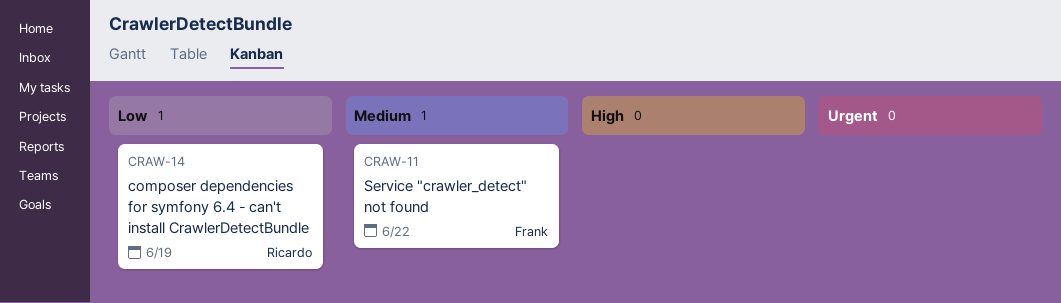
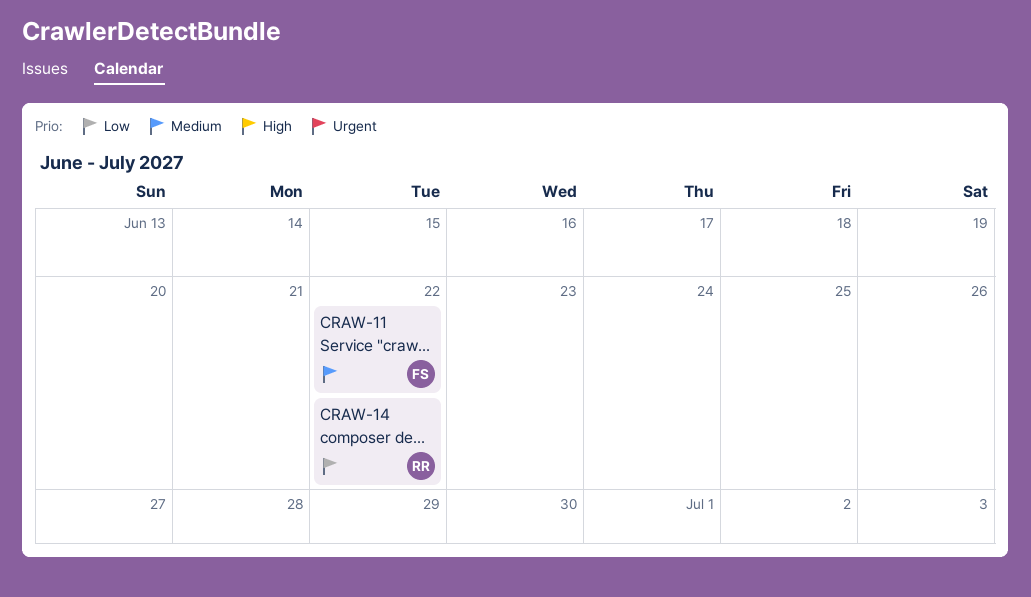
CRAW-14, due: Jun 19 -> Jun 22

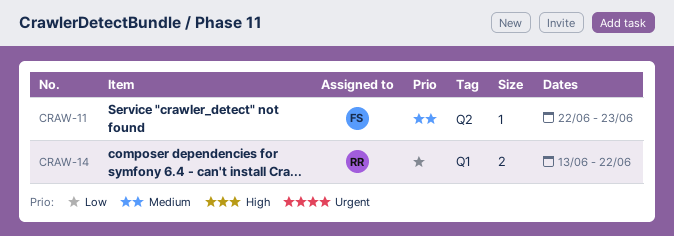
CRAW-11, due: Jun 22 -> Jun 23

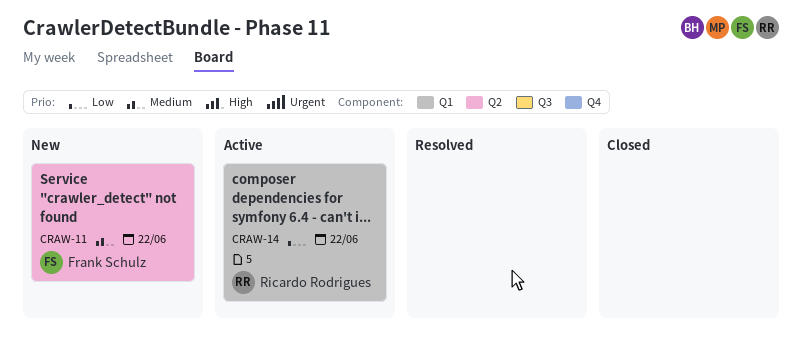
CRAW-11, due: Jun 23 -> Jun 22

